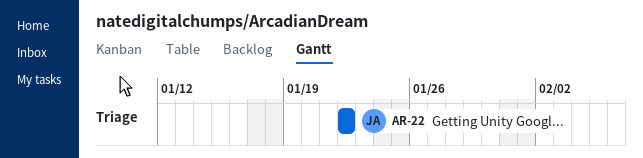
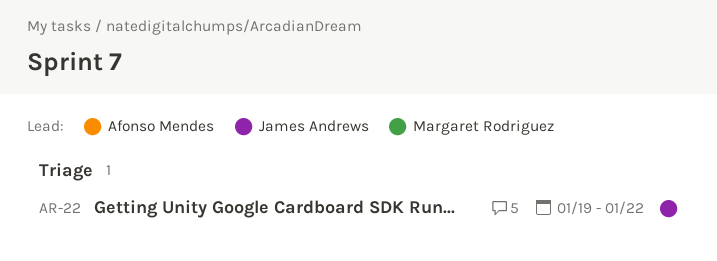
AR-22, start: Jan 22 -> Jan 19

